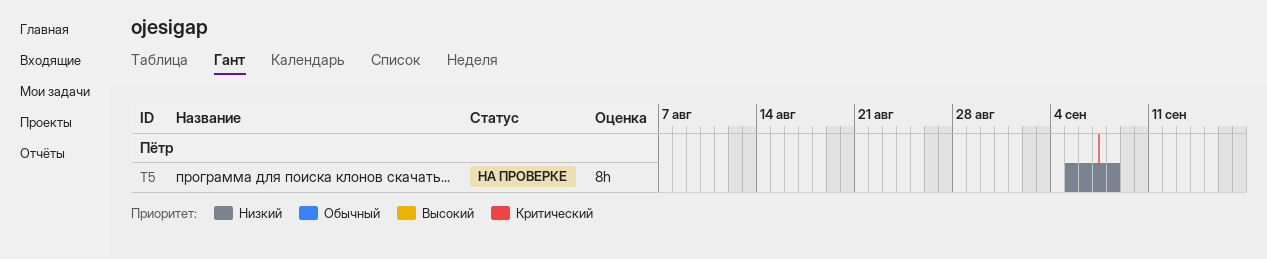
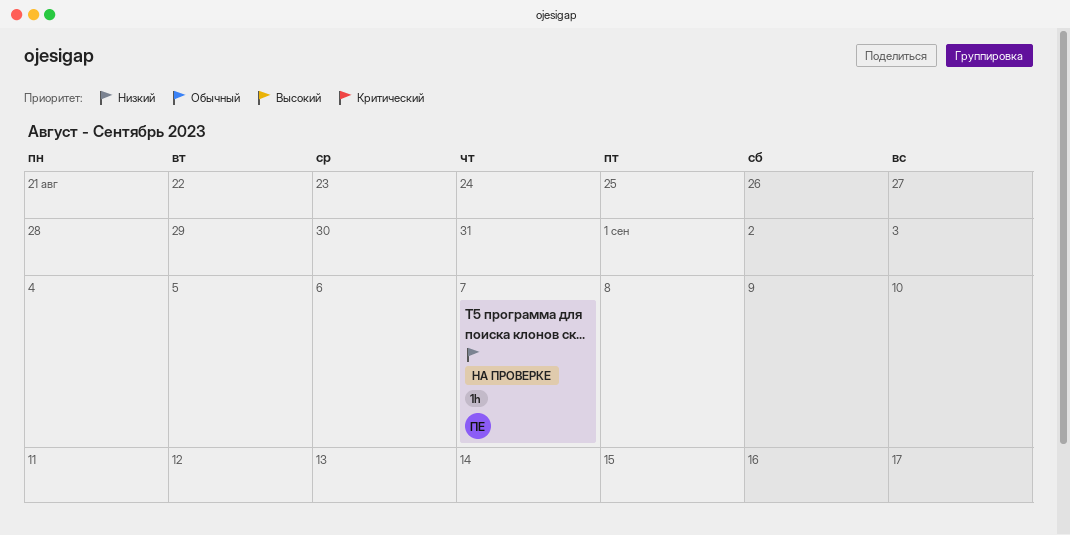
T5, estimate: 8h -> 1h
T5, due: Sep 8 -> Sep 7

